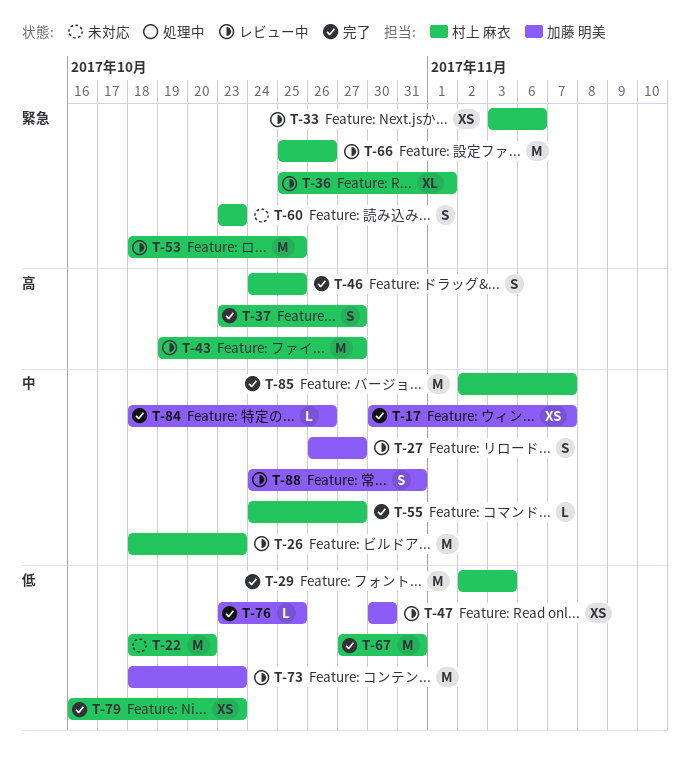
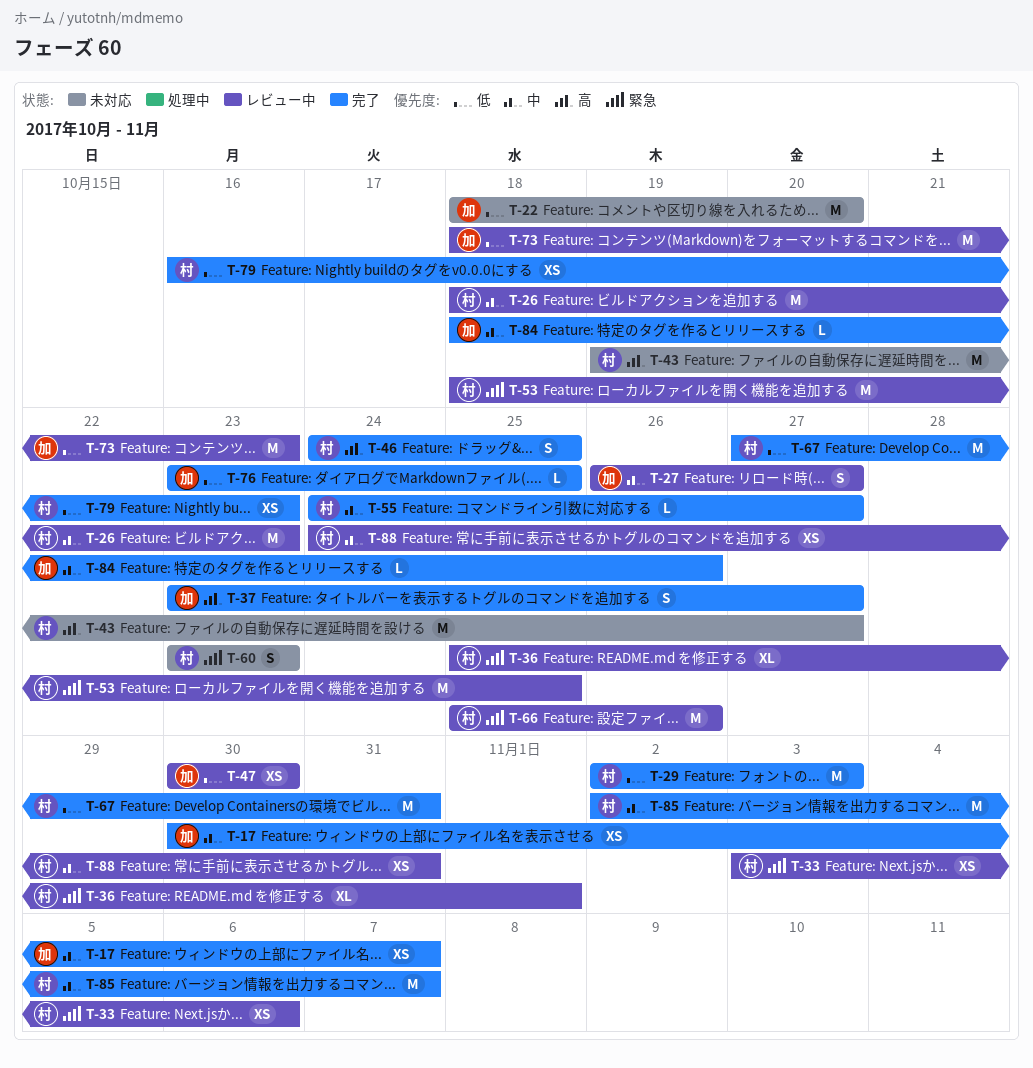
T-22, owner: 村上 麻衣 -> 加藤 明美
T-37, owner: 村上 麻衣 -> 加藤 明美
T-43, status: レビュー中 -> 未対応
T-88, owner: 加藤 明美 -> 村上 麻衣
T-88, estimate: S -> XS

